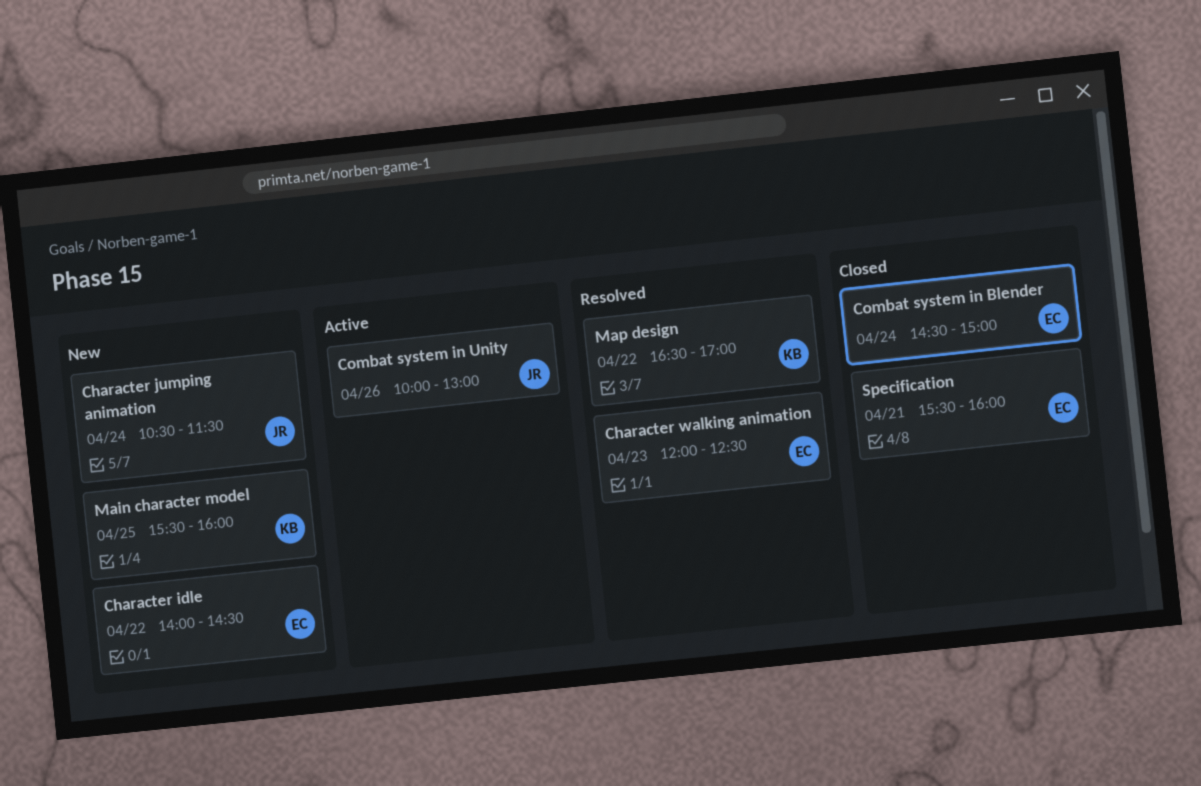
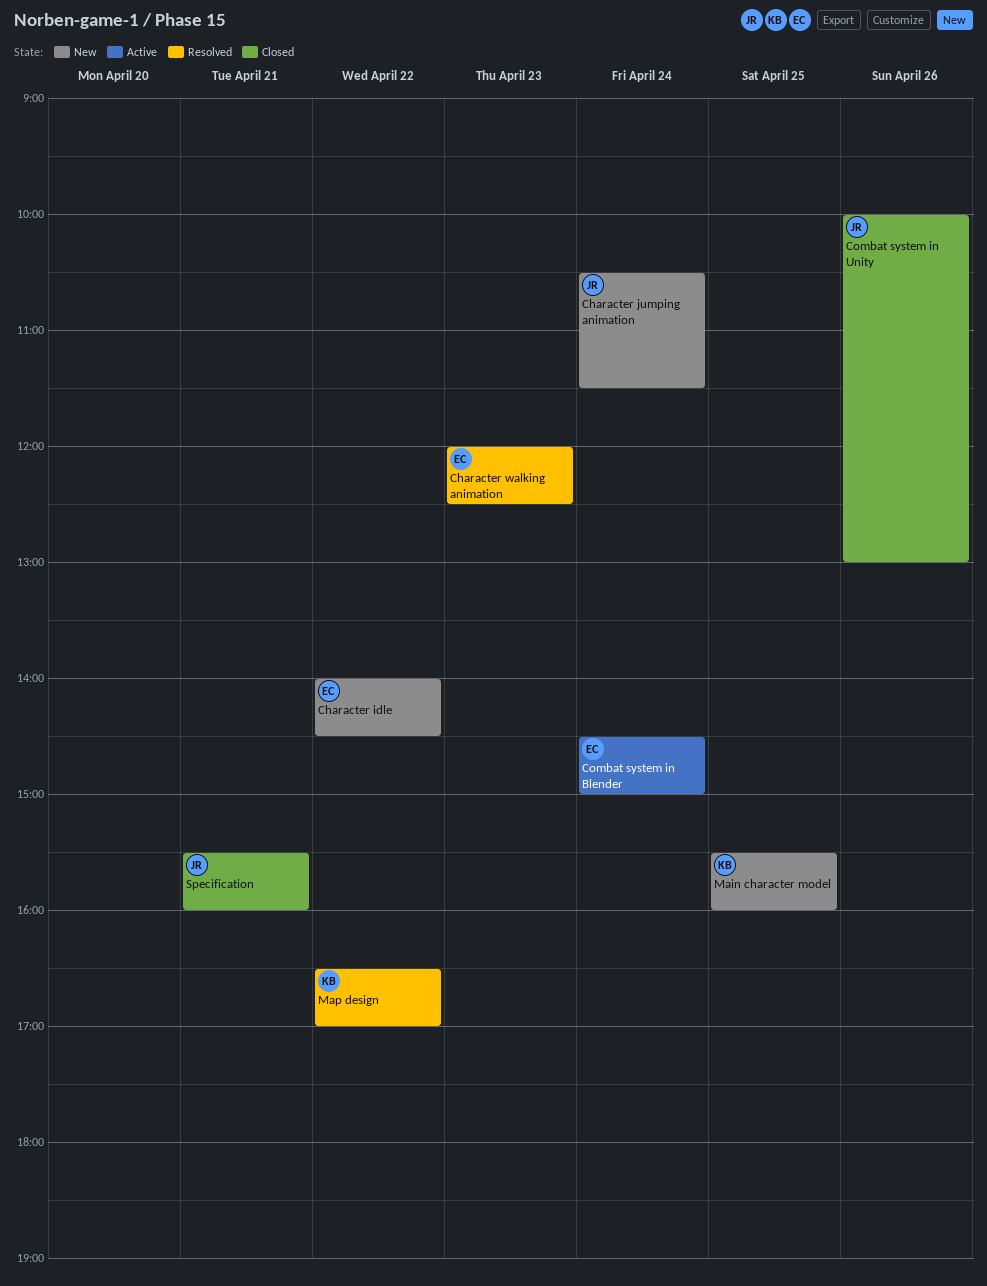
Combat system in Blender, status: Closed -> Active
Combat system in Unity, status: Active -> Closed
Specification, owner: EC -> JR

